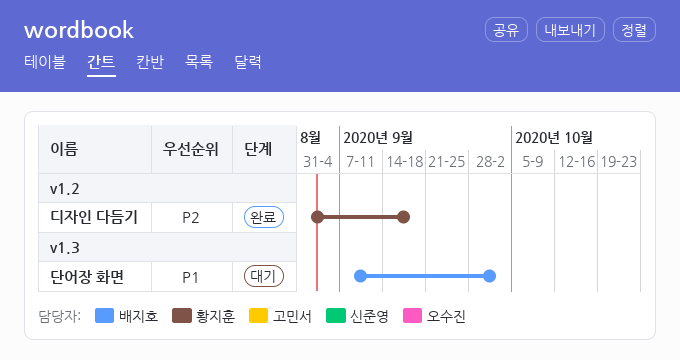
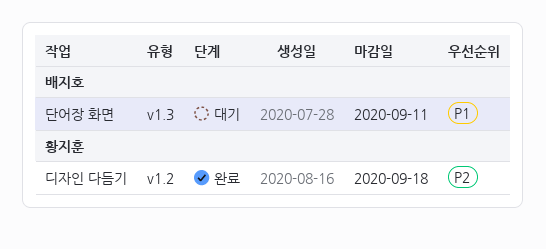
단어장 화면, due: Oct 2 -> Sep 11

